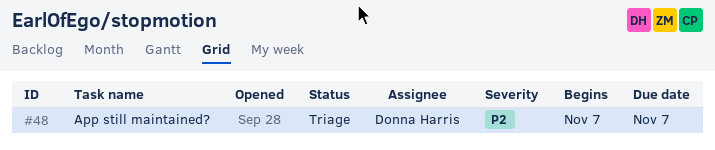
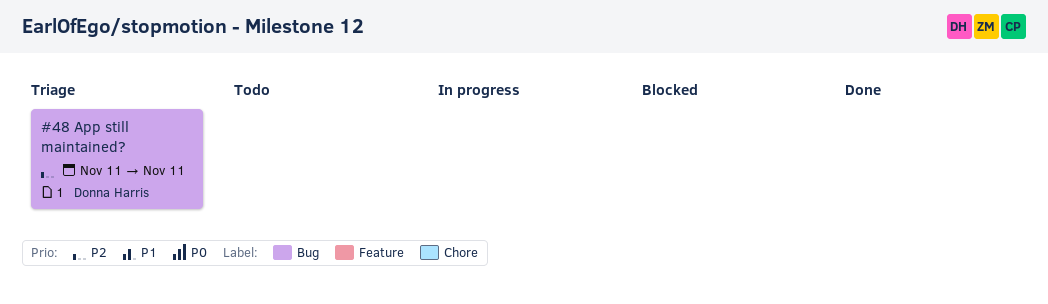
#48, start: Nov 7 -> Nov 11
#48, due: Nov 7 -> Nov 11

